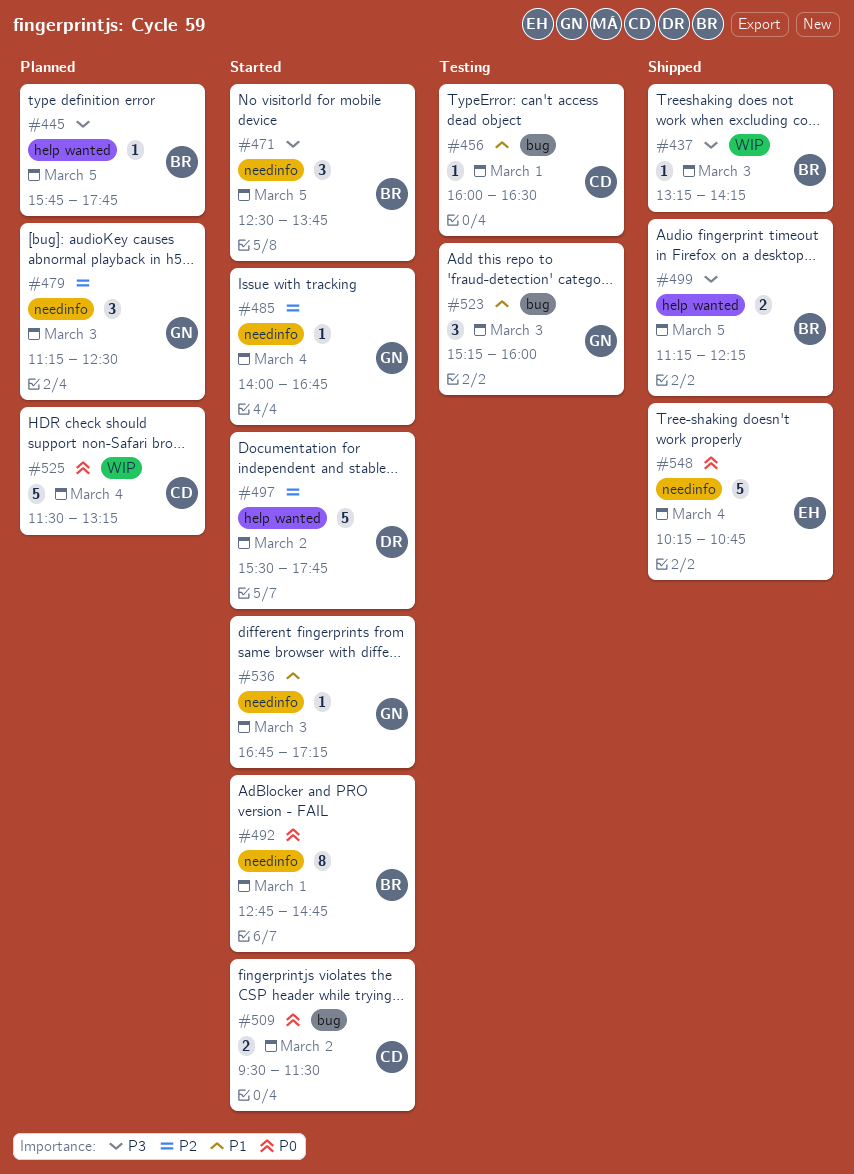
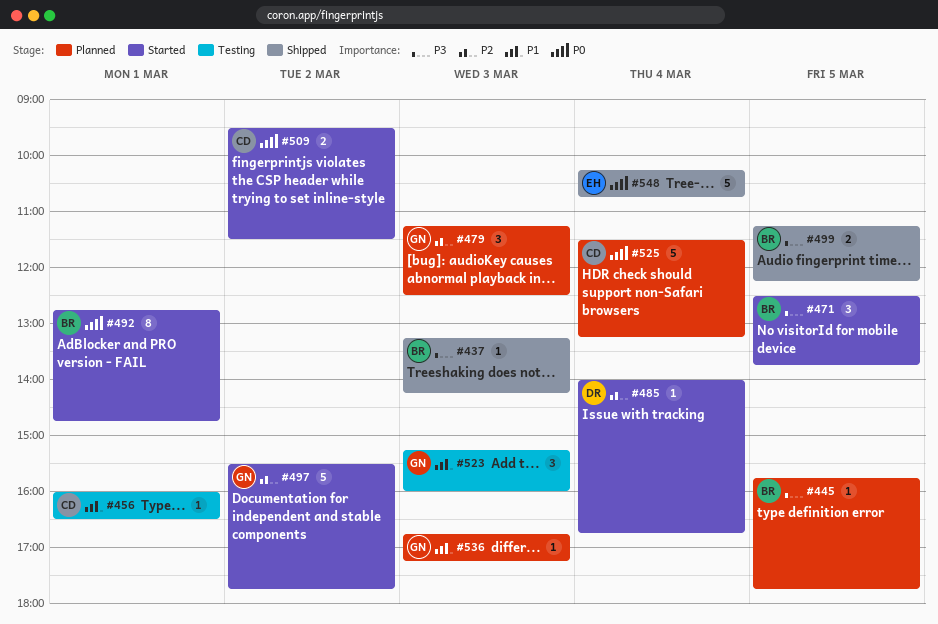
#485, owner: GN -> DR
#497, owner: DR -> GN
#536, status: Started -> Planned

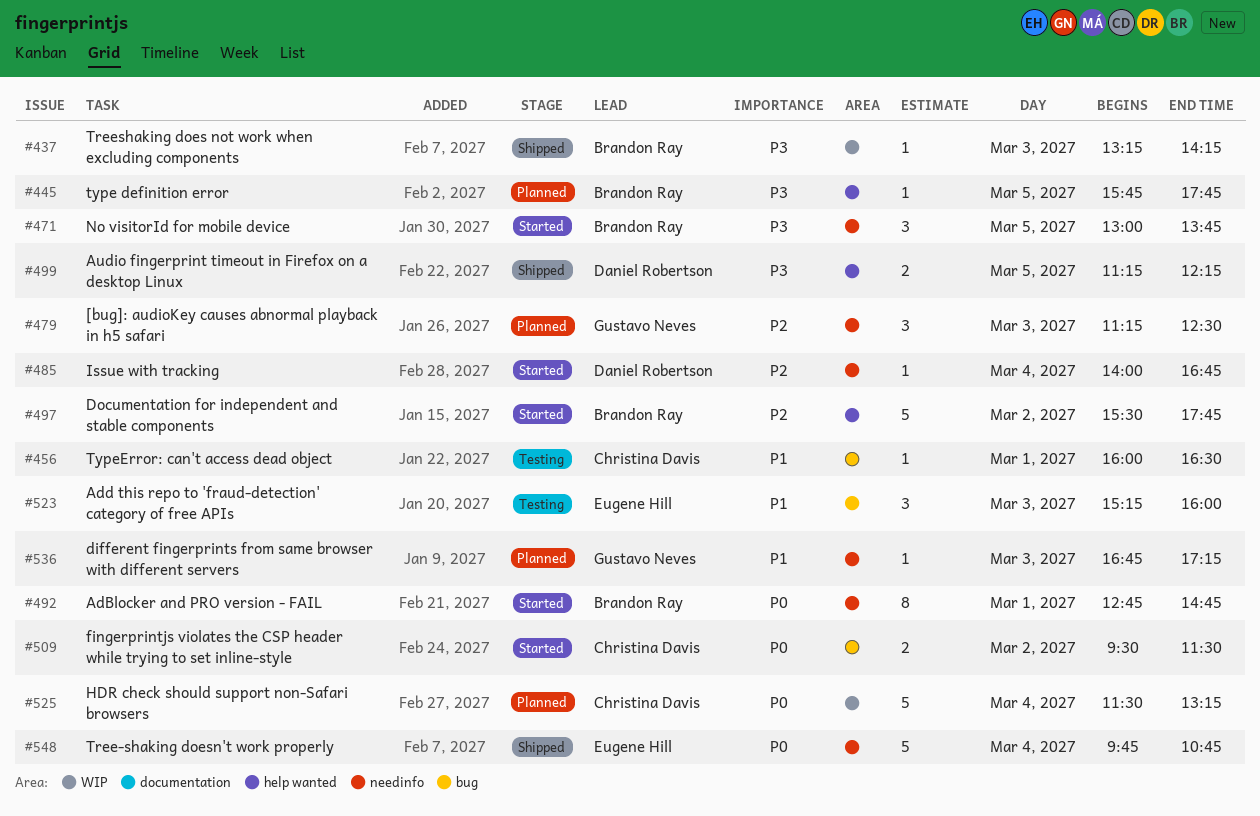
#471, begins: 12:30 -> 13:00
#497, owner: Gustavo Neves -> Brandon Ray
#499, owner: Brandon Ray -> Daniel Robertson
#523, owner: Gustavo Neves -> Eugene Hill
#548, begins: 10:15 -> 09:45

